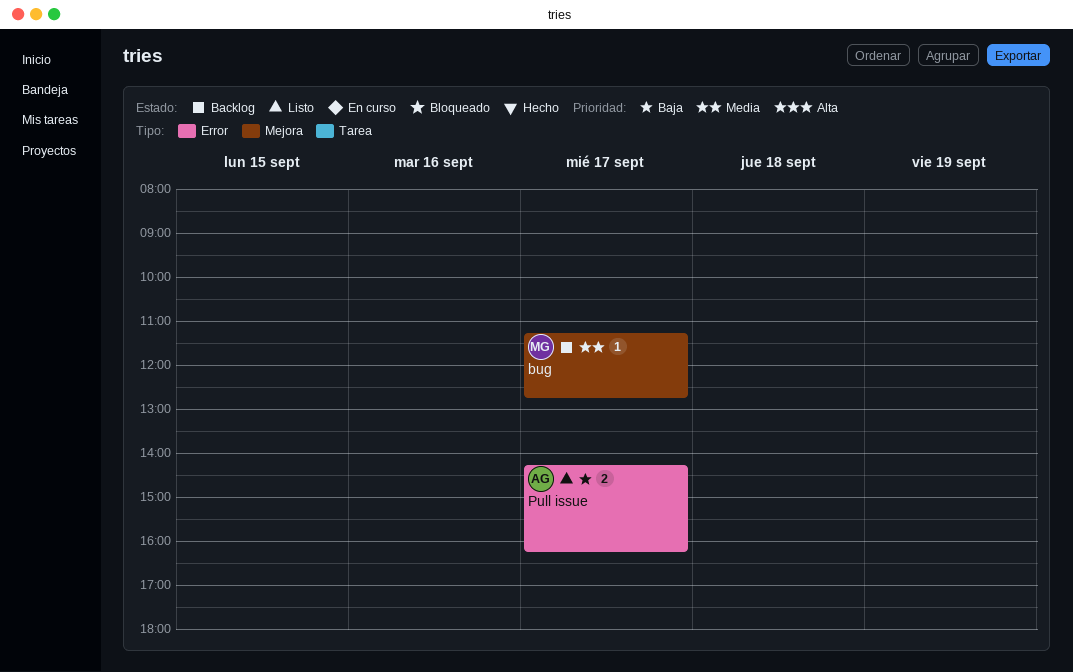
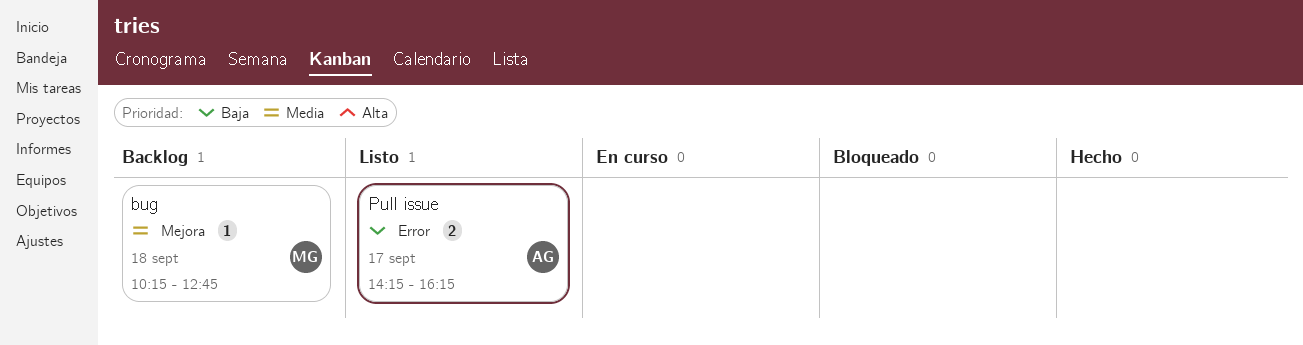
bug, day: Sep 17 -> Sep 18
bug, begins: 11:15 -> 10:15

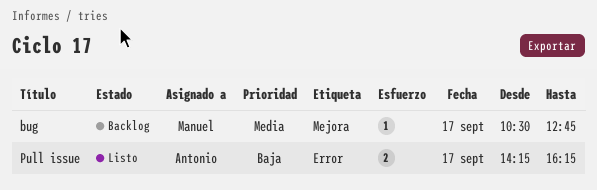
bug, day: Sep 18 -> Sep 17
bug, begins: 10:15 -> 10:30

